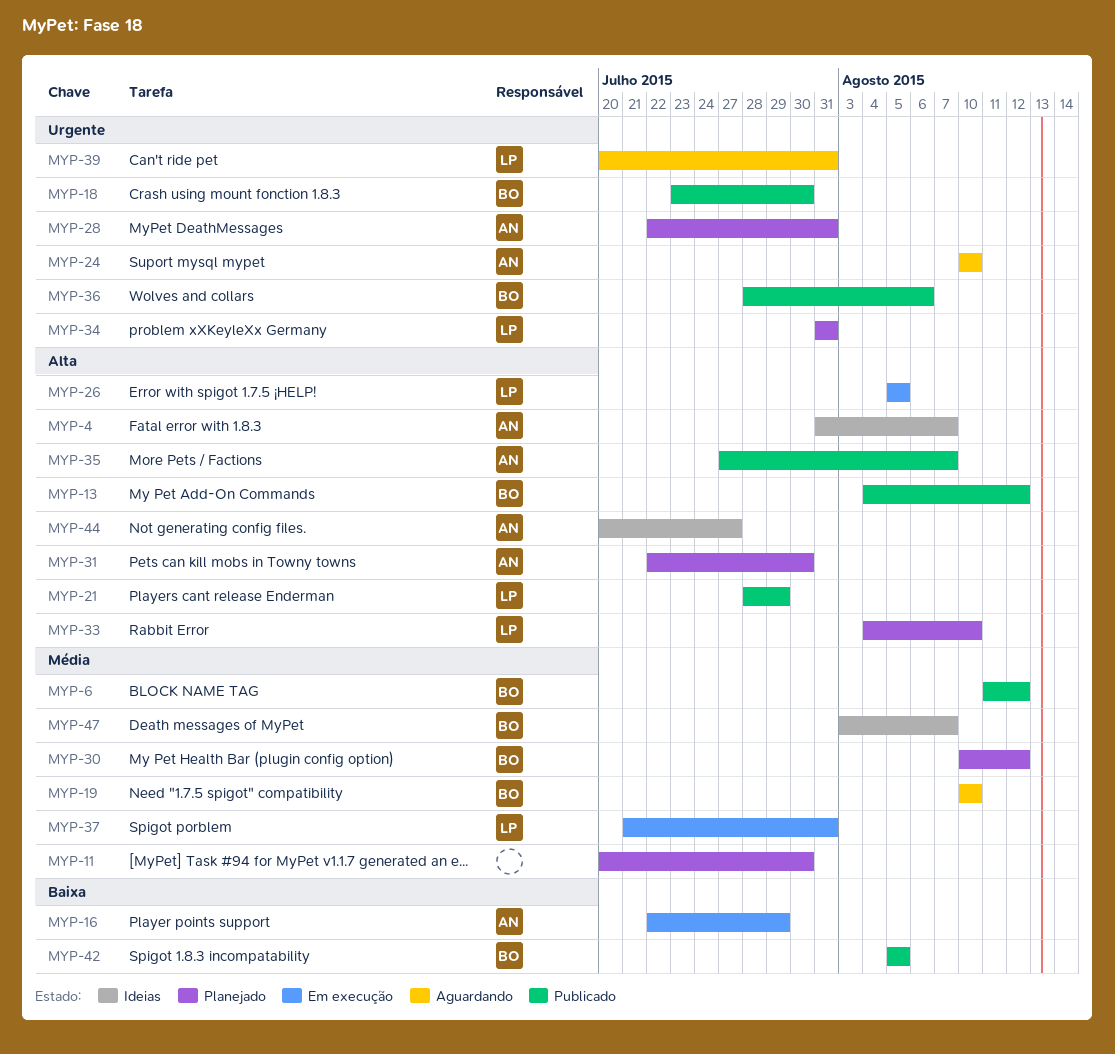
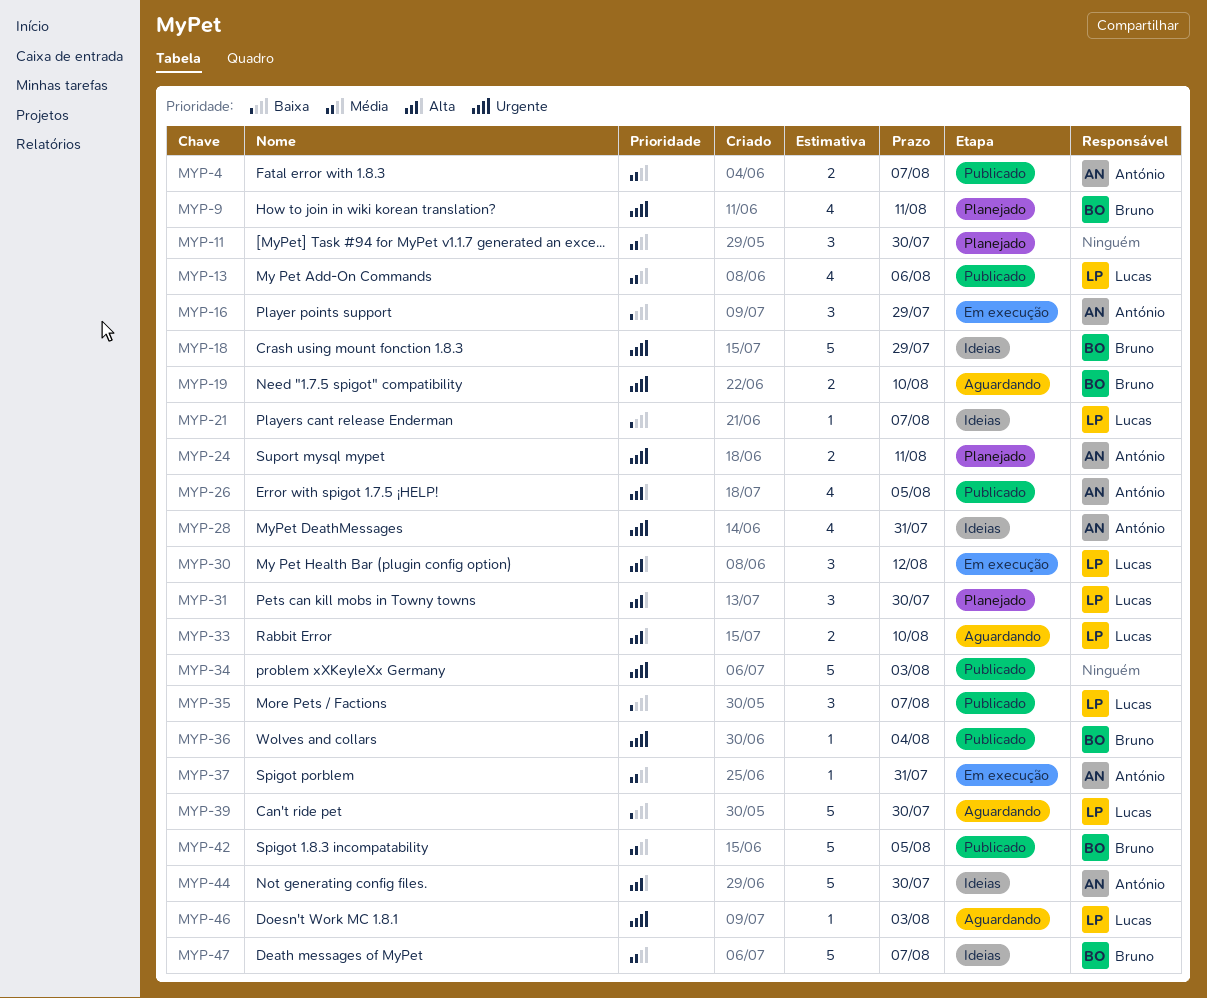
MYP-4, status: Ideias -> Publicado
MYP-4, priority: Alta -> Média
MYP-6: present -> none
MYP-9: none -> present
MYP-13, owner: Bruno -> Lucas
MYP-13, priority: Alta -> Média
MYP-13, due: Aug 12 -> Aug 6
MYP-18, status: Publicado -> Ideias
MYP-18, due: Jul 30 -> Jul 29
MYP-19, priority: Média -> Urgente
MYP-21, status: Publicado -> Ideias
MYP-21, priority: Alta -> Baixa
MYP-21, due: Jul 29 -> Aug 7
MYP-24, status: Aguardando -> Planejado
MYP-24, due: Aug 10 -> Aug 11
MYP-26, status: Em execução -> Publicado
MYP-26, owner: Lucas -> António
MYP-28, status: Planejado -> Ideias
MYP-30, status: Planejado -> Em execução
MYP-30, owner: Bruno -> Lucas
MYP-30, priority: Média -> Alta
MYP-31, owner: António -> Lucas
MYP-33, status: Planejado -> Aguardando
MYP-34, status: Planejado -> Publicado
MYP-34, owner: Lucas -> none
MYP-34, due: Jul 31 -> Aug 3
MYP-35, owner: António -> Lucas
MYP-35, priority: Alta -> Baixa
MYP-36, due: Aug 6 -> Aug 4
MYP-37, owner: Lucas -> António
MYP-39, priority: Urgente -> Baixa
MYP-39, due: Jul 31 -> Jul 30
MYP-42, priority: Baixa -> Média
MYP-44, due: Jul 27 -> Jul 30
MYP-46: none -> present

